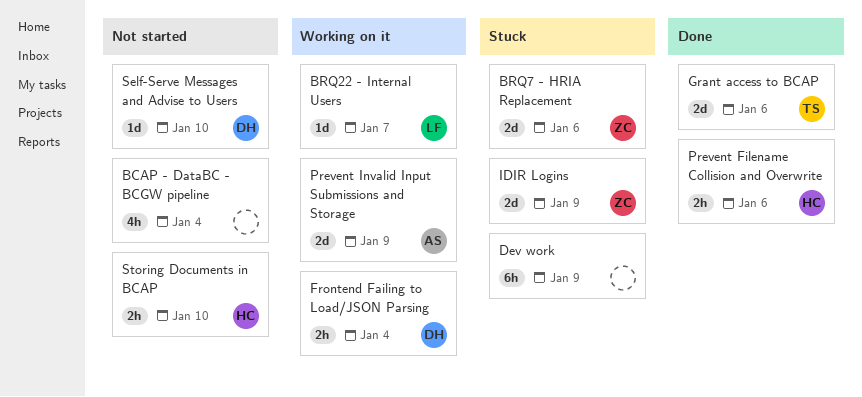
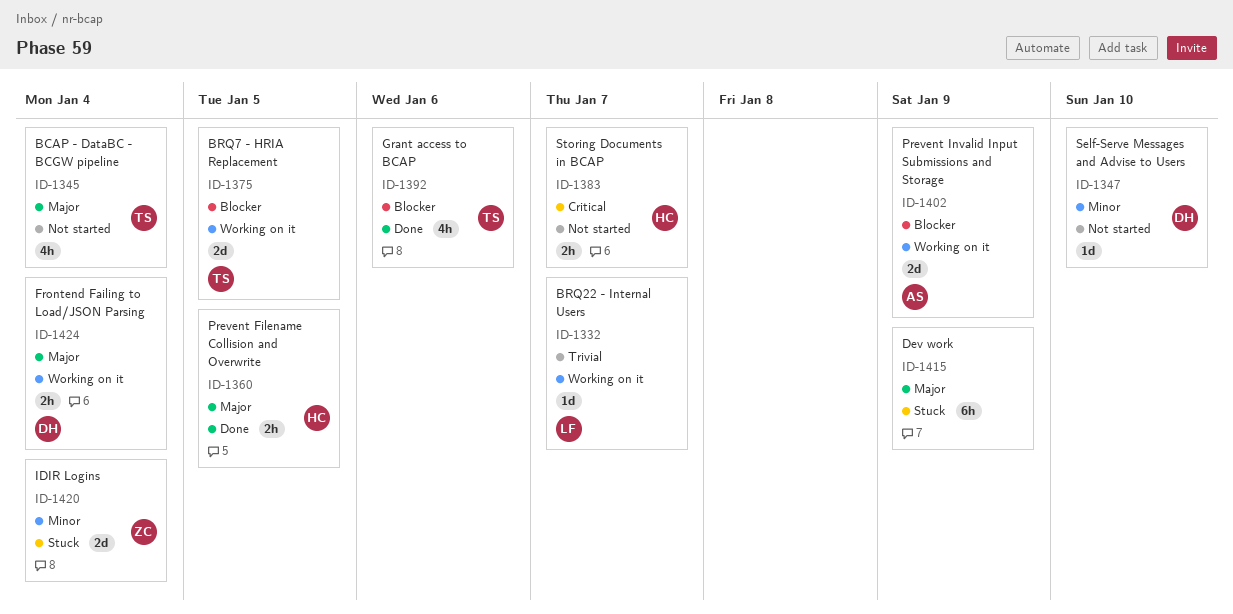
BCAP - DataBC - BCGW pipeline, owner: none -> TS
BRQ7 - HRIA Replacement, status: Stuck -> Working on it
BRQ7 - HRIA Replacement, owner: ZC -> TS
BRQ7 - HRIA Replacement, due: Jan 6 -> Jan 5
Grant access to BCAP, estimate: 2d -> 4h
IDIR Logins, due: Jan 9 -> Jan 4
Prevent Filename Collision and Overwrite, due: Jan 6 -> Jan 5
Storing Documents in BCAP, due: Jan 10 -> Jan 7

